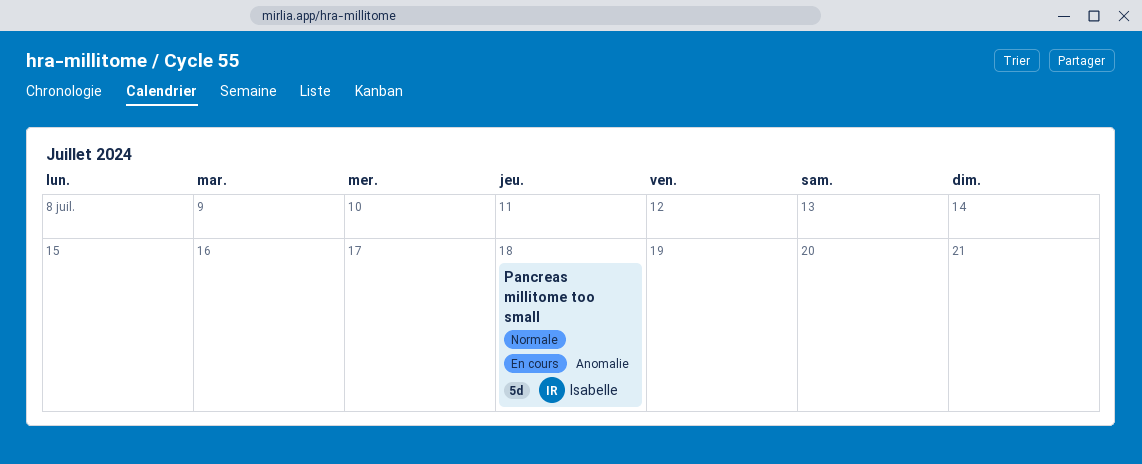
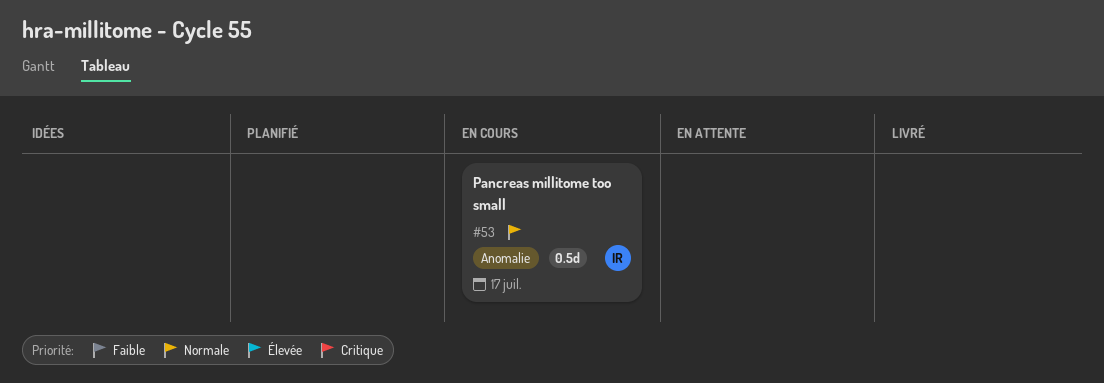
Pancreas millitome too small, estimate: 5d -> 0.5d
Pancreas millitome too small, due: Jul 18 -> Jul 17

